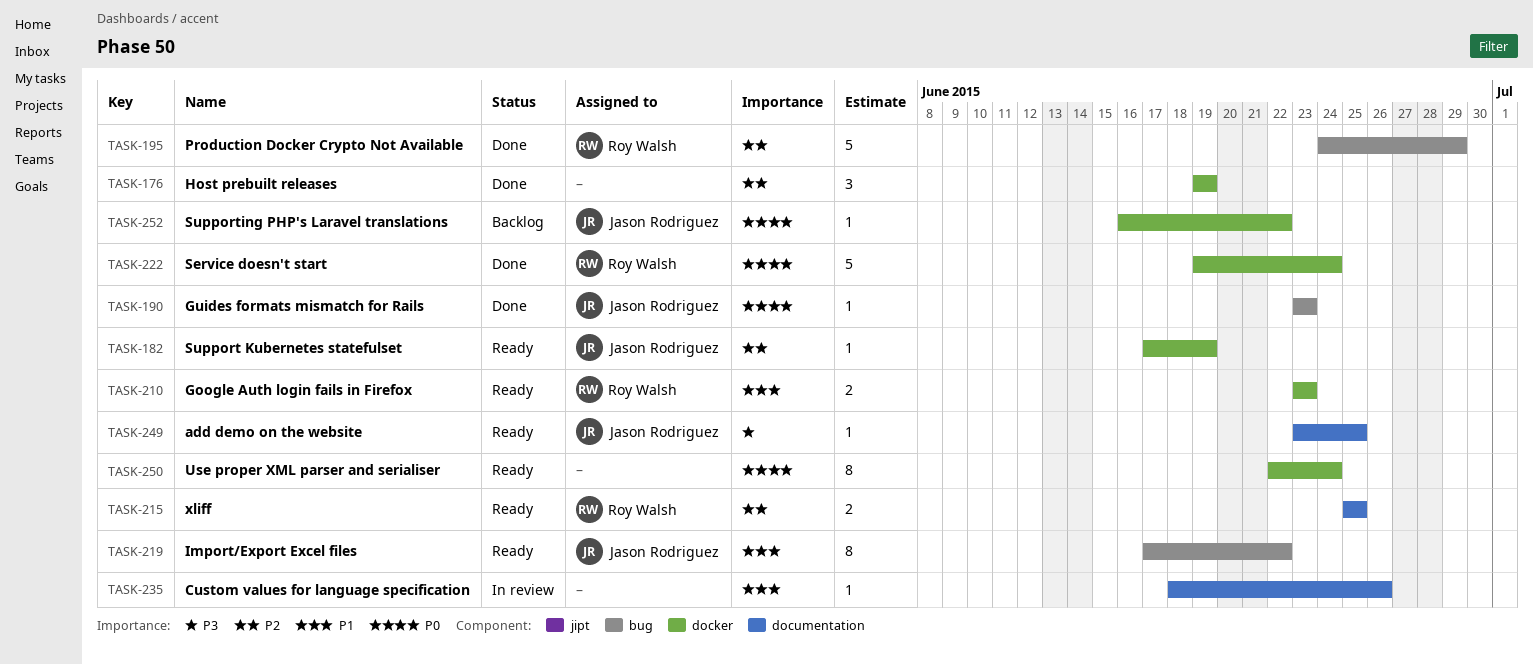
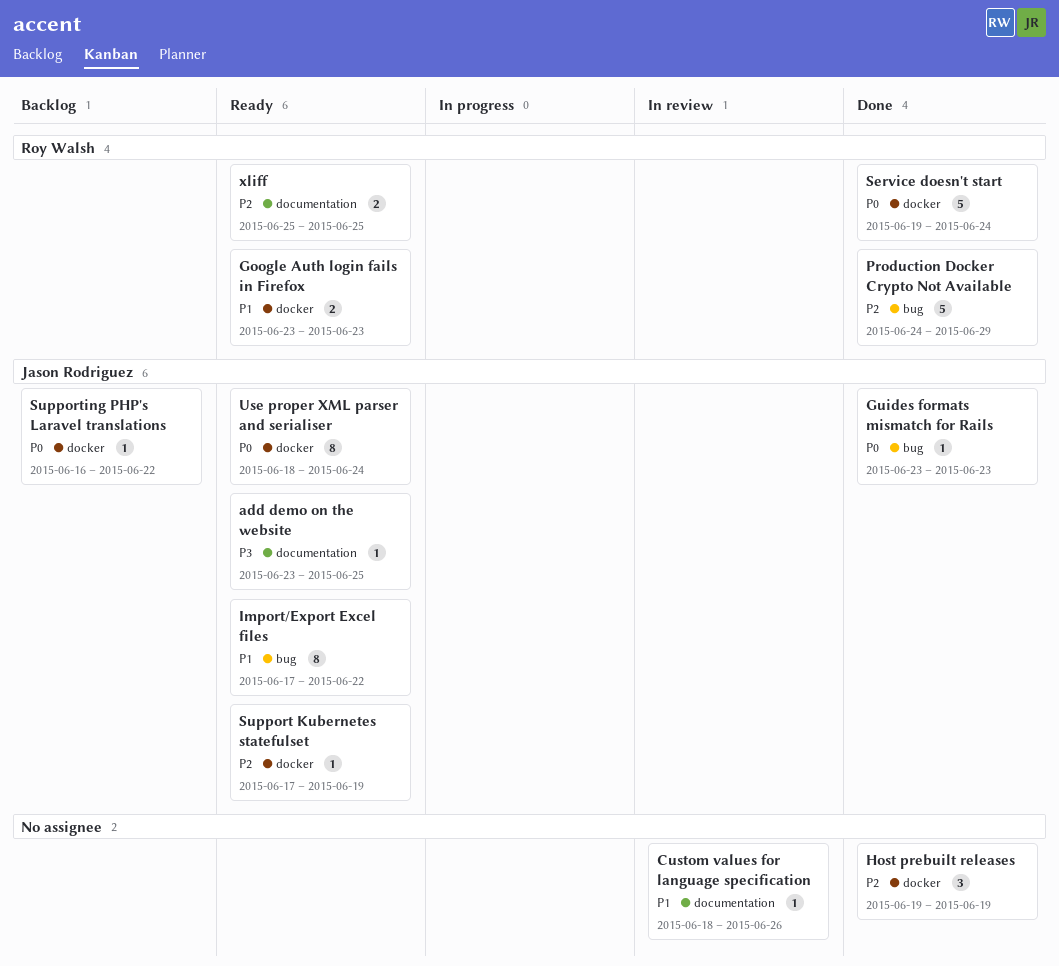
Use proper XML parser and serialiser, owner: none -> Jason Rodriguez
Use proper XML parser and serialiser, start: Jun 22 -> Jun 18

